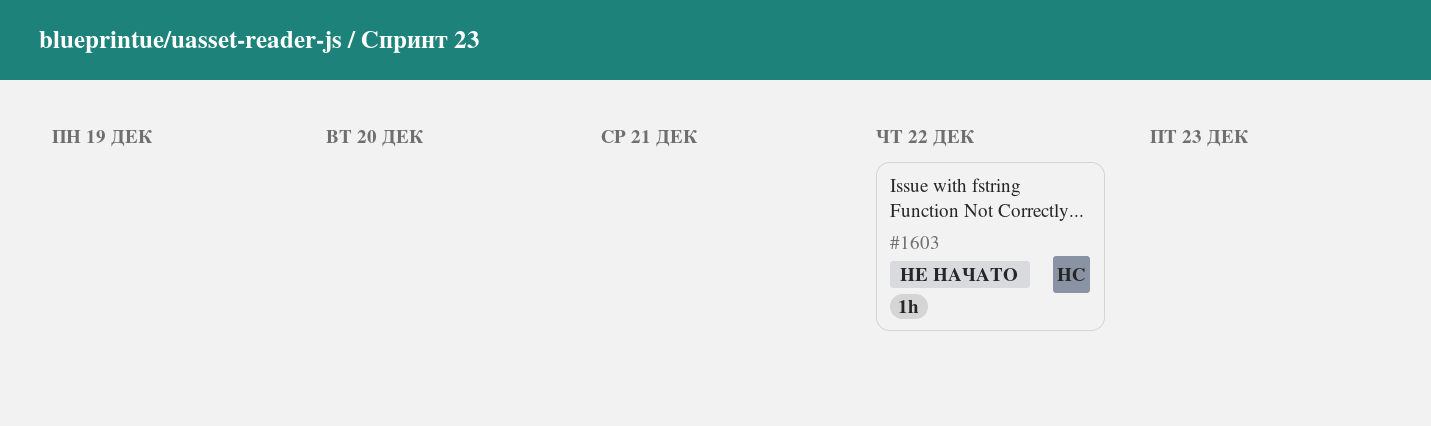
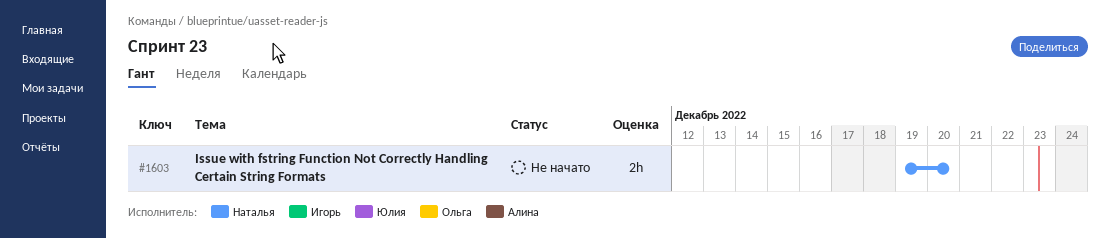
#1603, estimate: 1h -> 2h
#1603, due: Dec 22 -> Dec 20

